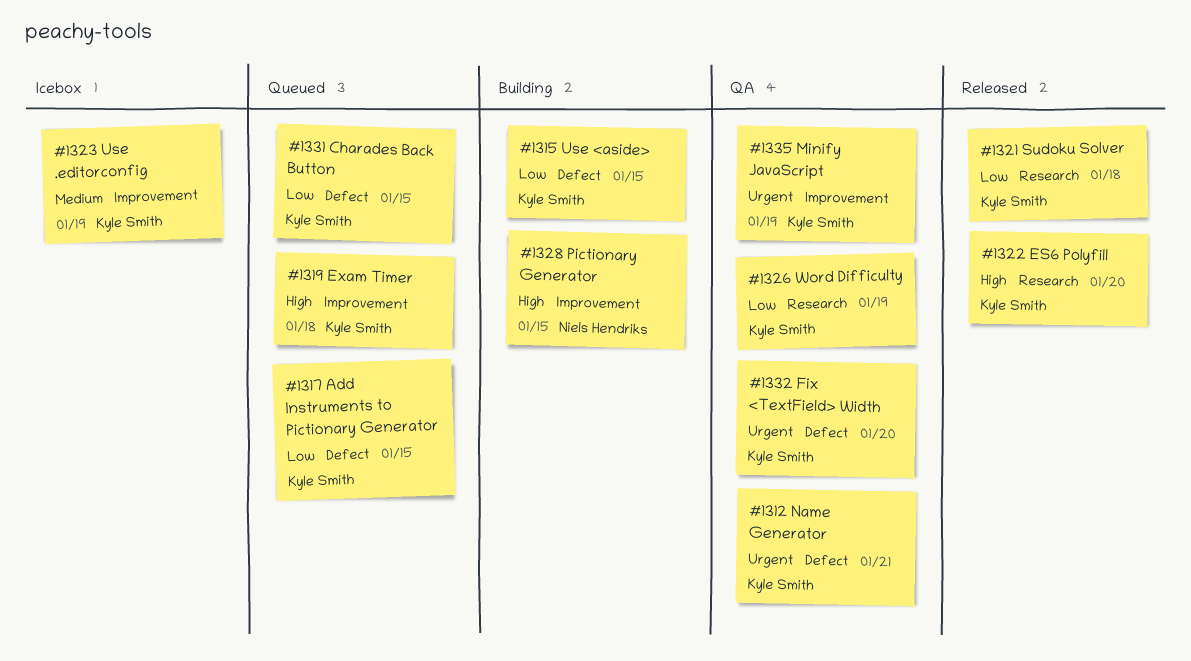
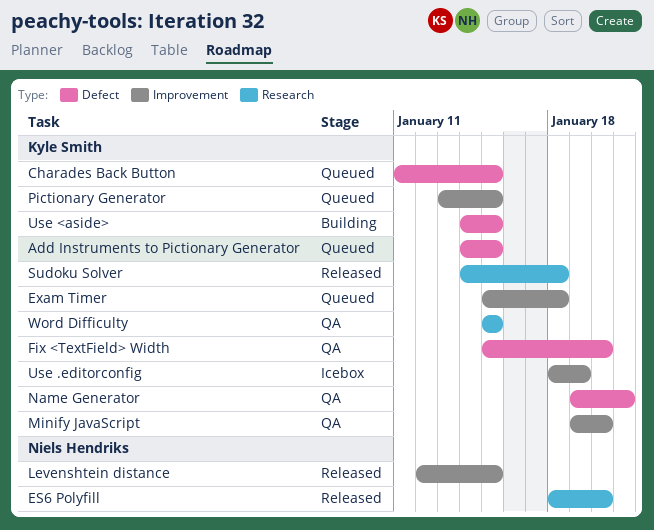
ES6 Polyfill, owner: Kyle Smith -> Niels Hendriks
Levenshtein distance: none -> present
Minify JavaScript, due: Jan 19 -> Jan 20
Pictionary Generator, status: Building -> Queued
Pictionary Generator, owner: Niels Hendriks -> Kyle Smith
Word Difficulty, due: Jan 19 -> Jan 15

